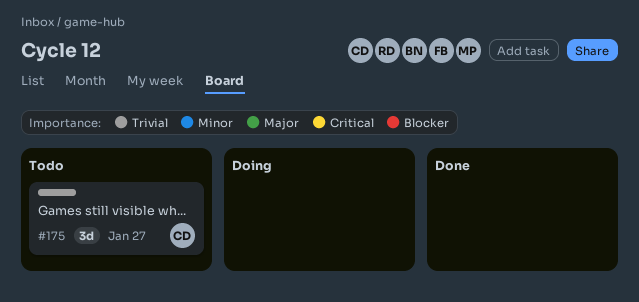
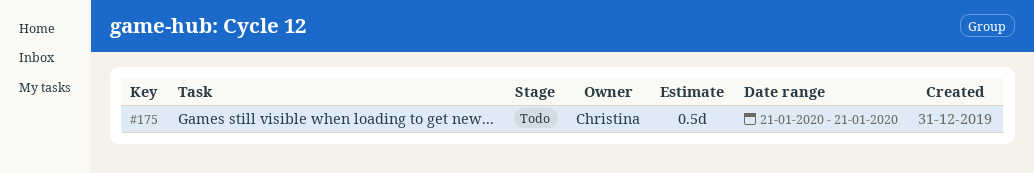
#175, estimate: 3d -> 0.5d
#175, due: Jan 27 -> Jan 21

